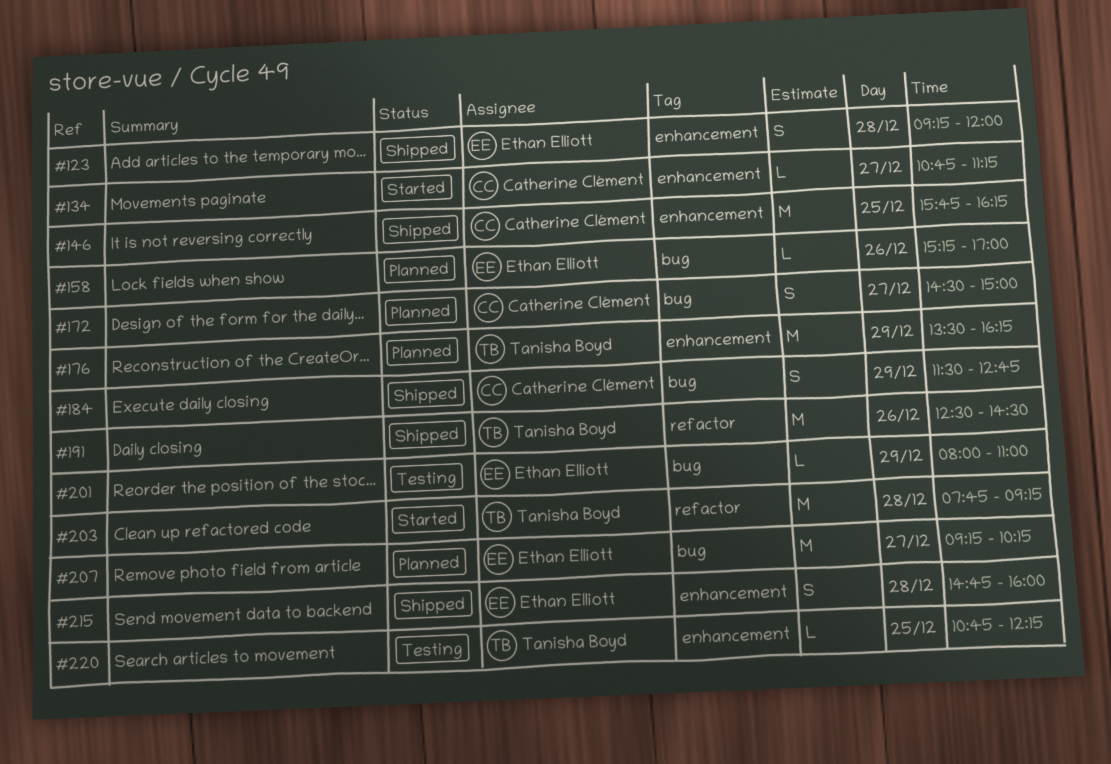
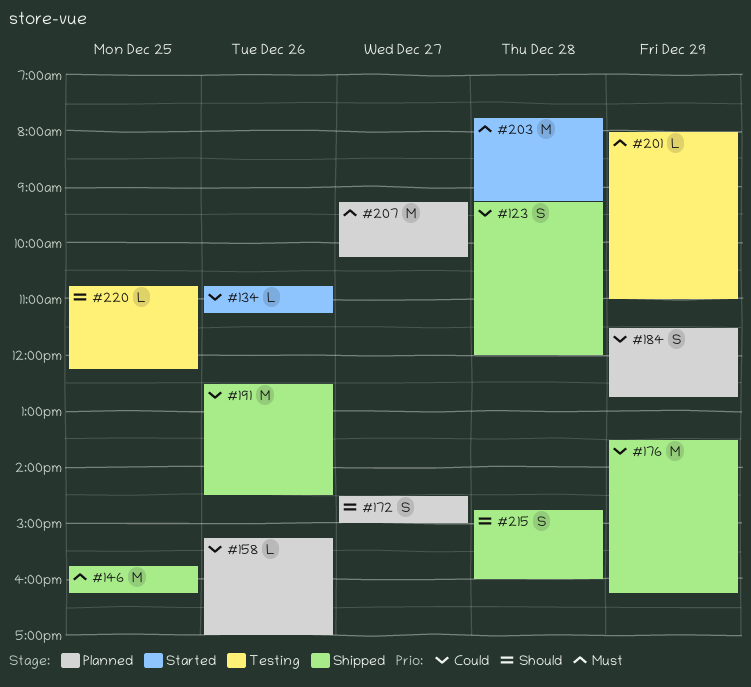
#134, day: Dec 27 -> Dec 26
#176, status: Planned -> Shipped
#184, status: Shipped -> Planned

